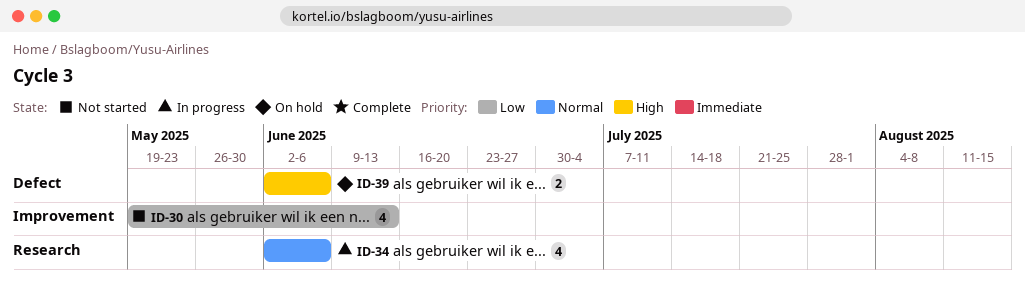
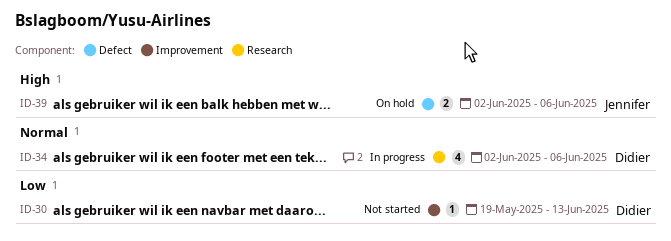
ID-30, estimate: 4 -> 1

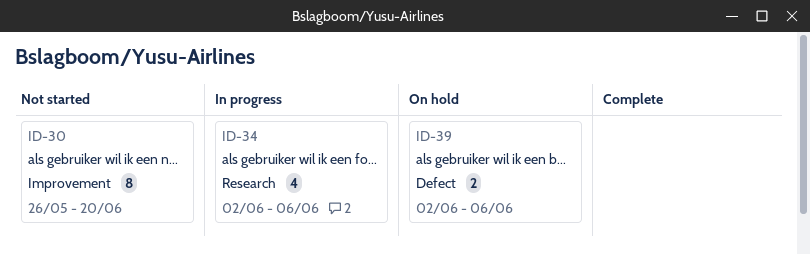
ID-30, estimate: 1 -> 8
ID-30, start: May 19 -> May 26
ID-30, due: Jun 13 -> Jun 20

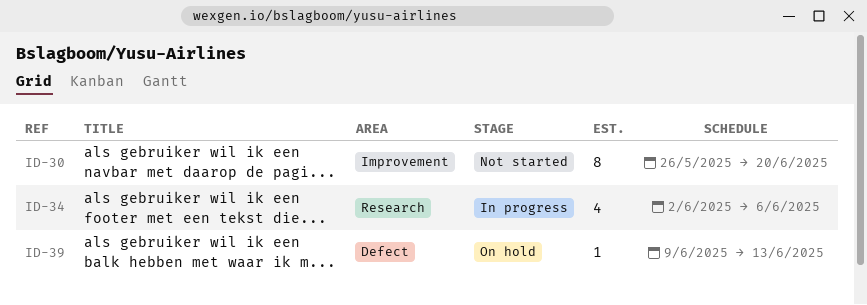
ID-39, estimate: 2 -> 1
ID-39, start: Jun 2 -> Jun 9
ID-39, due: Jun 6 -> Jun 13

